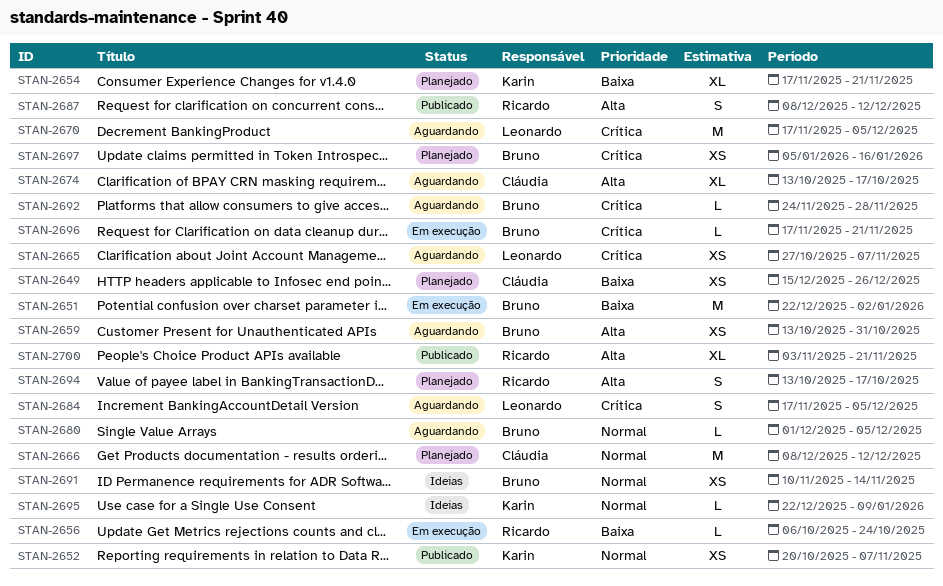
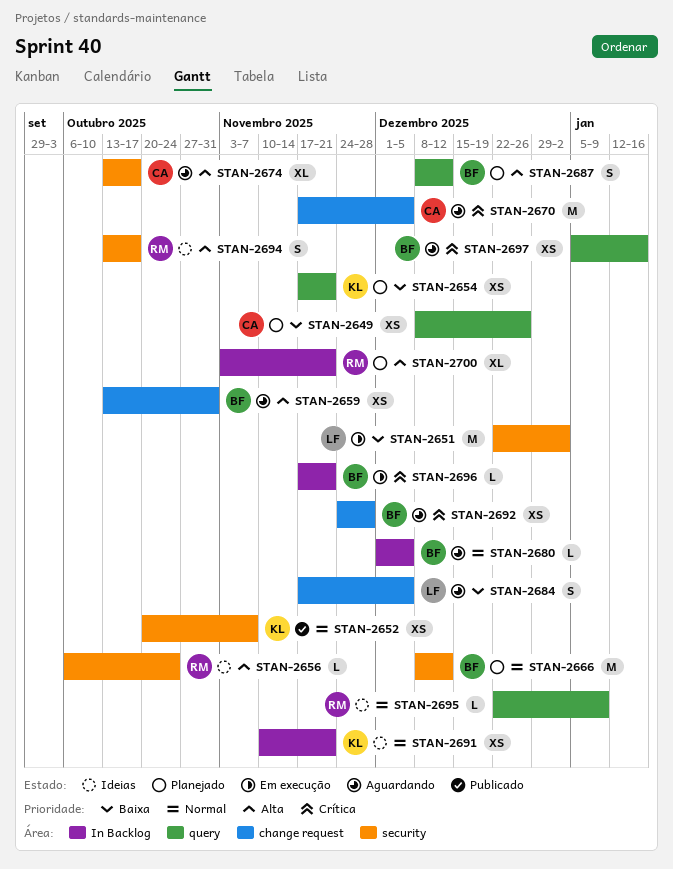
STAN-2649, start: Dec 15 -> Dec 8
STAN-2651, owner: Bruno -> Leonardo
STAN-2654, estimate: XL -> XS
STAN-2656, status: Em execução -> Ideias
STAN-2656, priority: Baixa -> Alta
STAN-2665: present -> none
STAN-2666, owner: Cláudia -> Bruno
STAN-2670, owner: Leonardo -> Cláudia
STAN-2684, priority: Crítica -> Baixa
STAN-2687, status: Publicado -> Planejado
STAN-2687, owner: Ricardo -> Bruno
STAN-2691, owner: Bruno -> Karin
STAN-2691, due: Nov 14 -> Nov 21
STAN-2692, estimate: L -> XS
STAN-2694, status: Planejado -> Ideias
STAN-2695, owner: Karin -> Ricardo
STAN-2697, status: Planejado -> Aguardando
STAN-2700, status: Publicado -> Planejado

